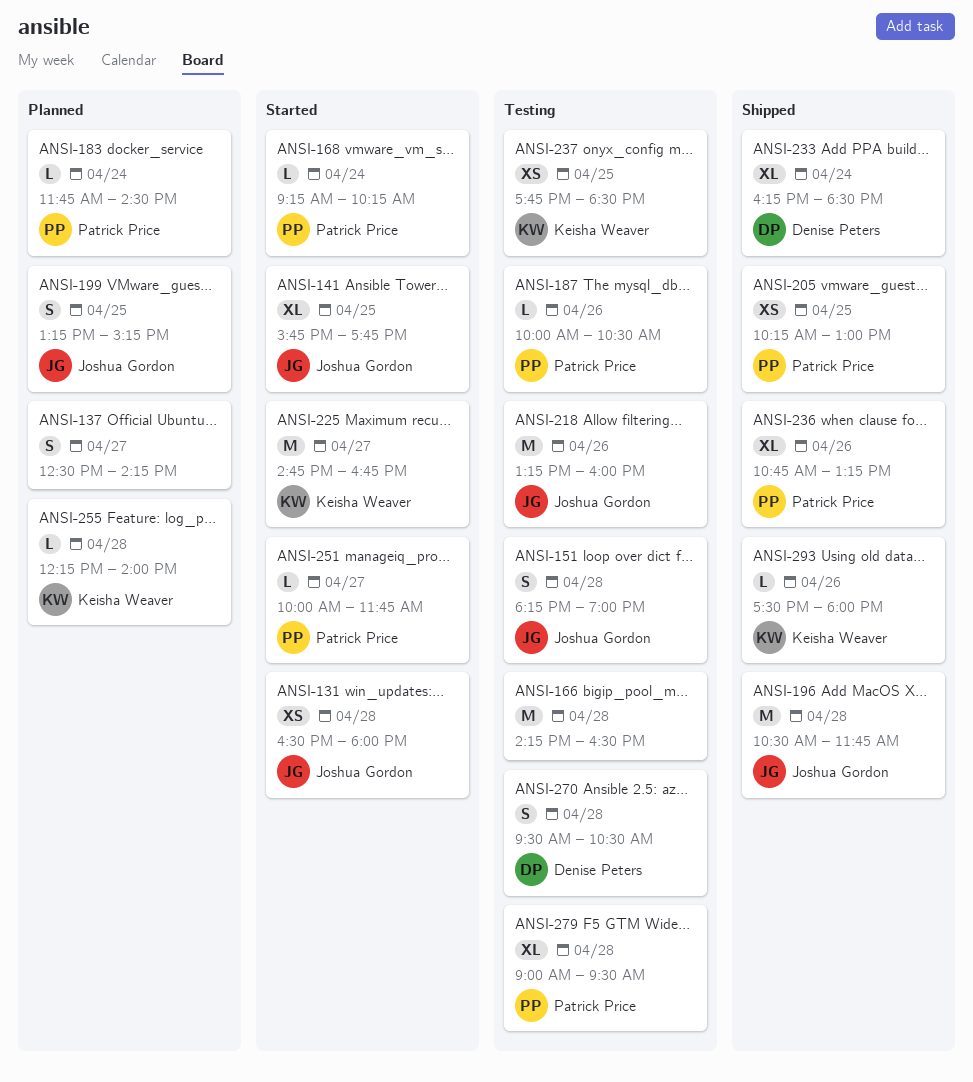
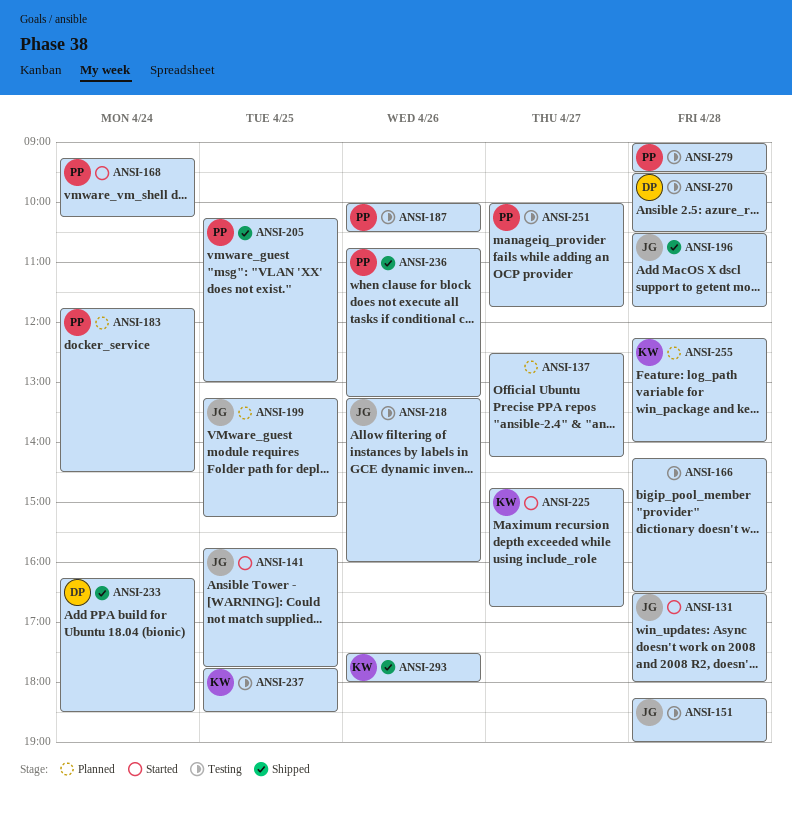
ANSI-251, status: Started -> Testing

